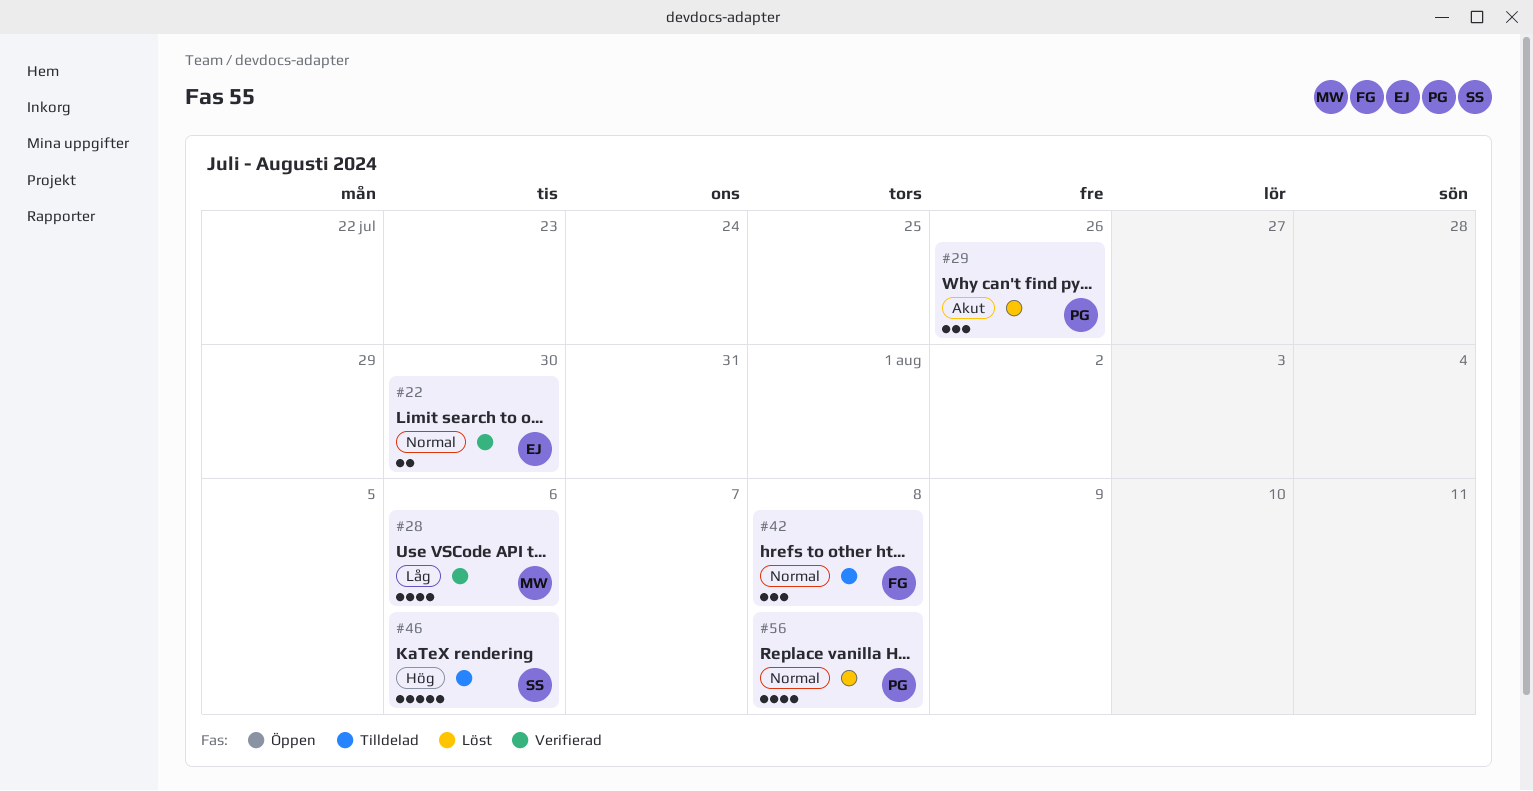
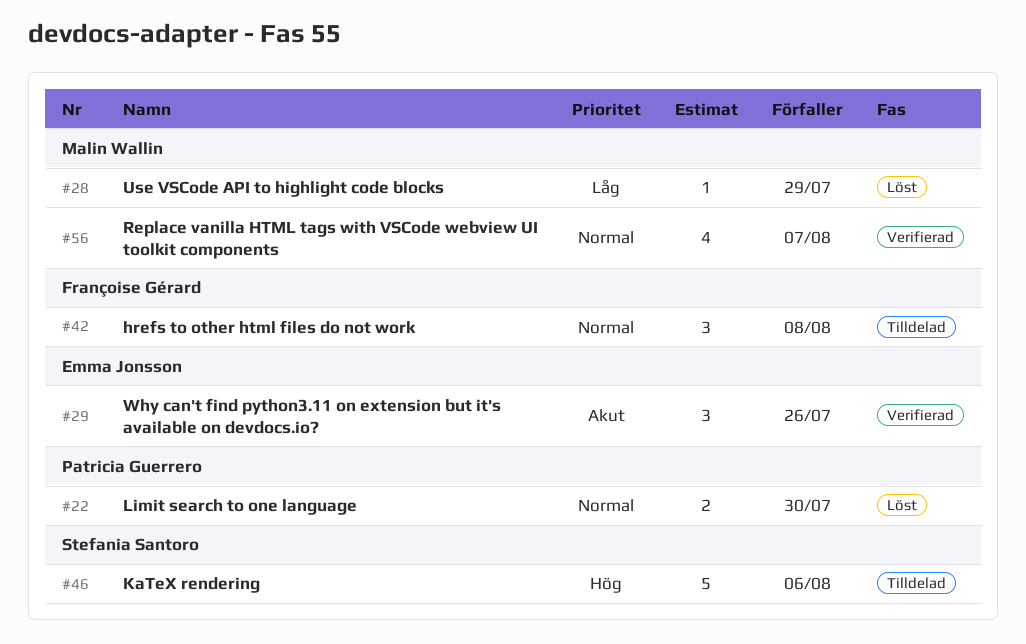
#22, status: Verifierad -> Löst
#22, owner: Emma Jonsson -> Patricia Guerrero
#28, status: Verifierad -> Löst
#28, estimate: 4 -> 1
#28, due: Aug 6 -> Jul 29
#29, status: Löst -> Verifierad
#29, owner: Patricia Guerrero -> Emma Jonsson
#56, status: Löst -> Verifierad
#56, owner: Patricia Guerrero -> Malin Wallin
#56, due: Aug 8 -> Aug 7

